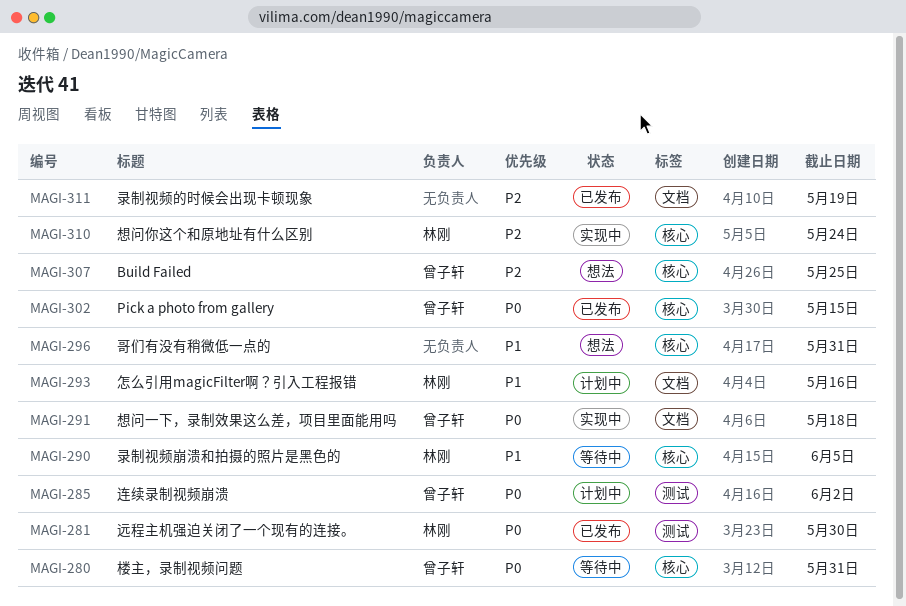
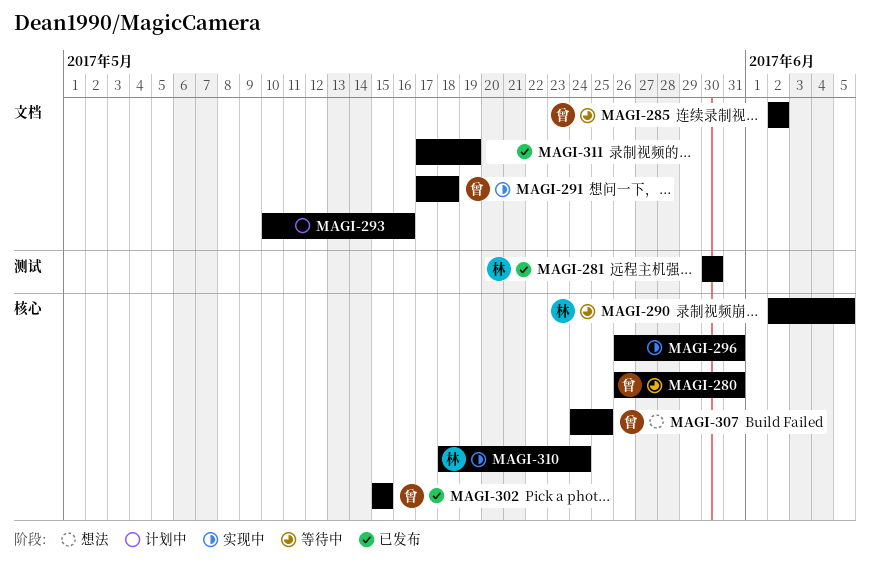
MAGI-285, status: 计划中 -> 等待中
MAGI-285, label: 测试 -> 文档
MAGI-293, owner: 林刚 -> none
MAGI-296, status: 想法 -> 实现中

